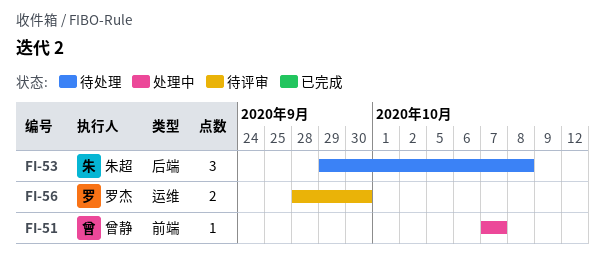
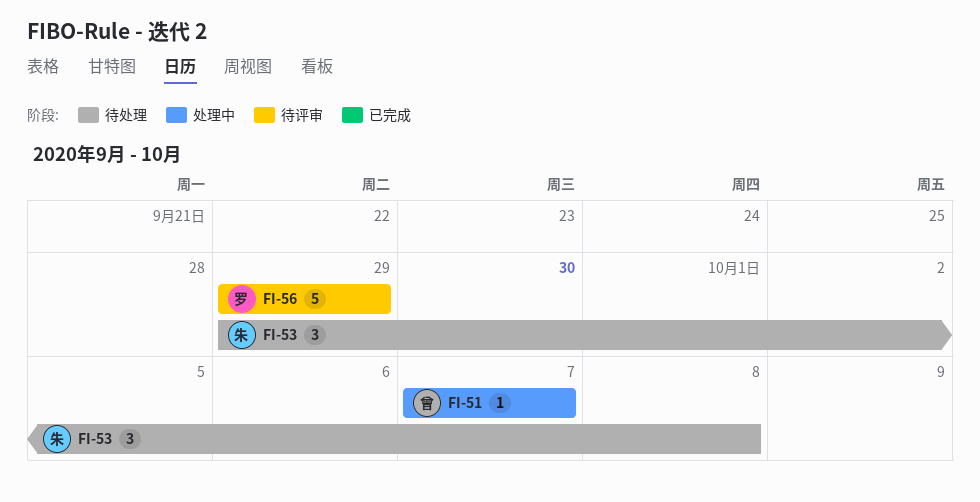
FI-56, estimate: 2 -> 5
FI-56, start: Sep 28 -> Sep 29
FI-56, due: Sep 30 -> Sep 29

